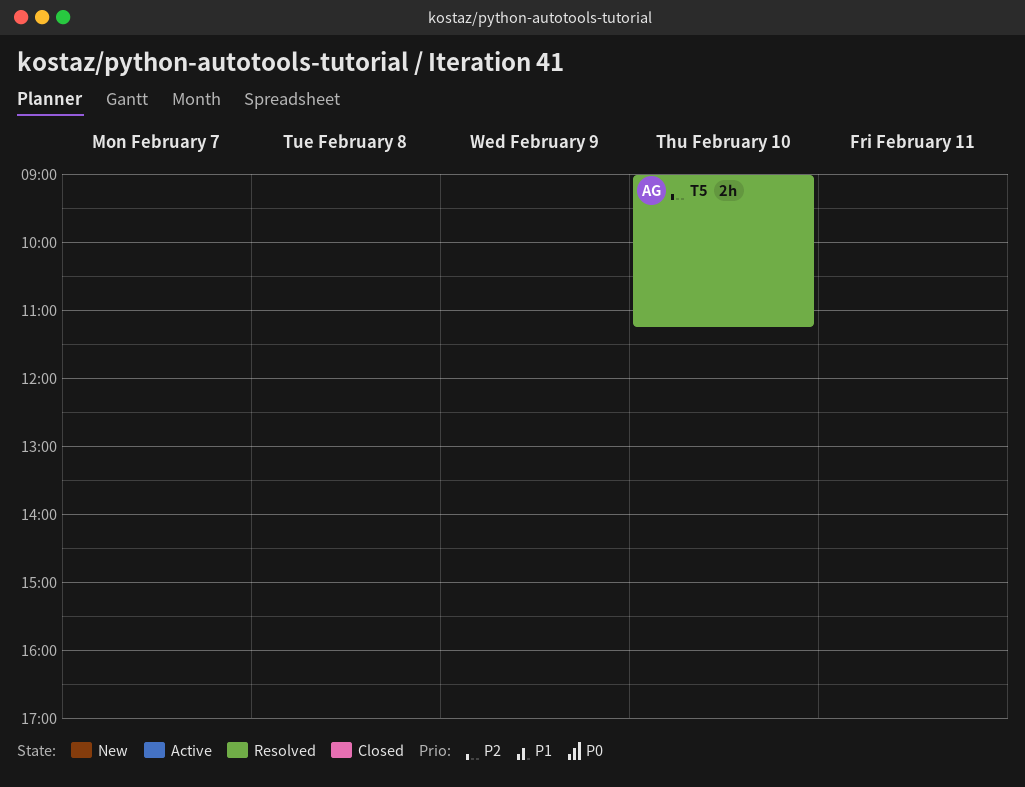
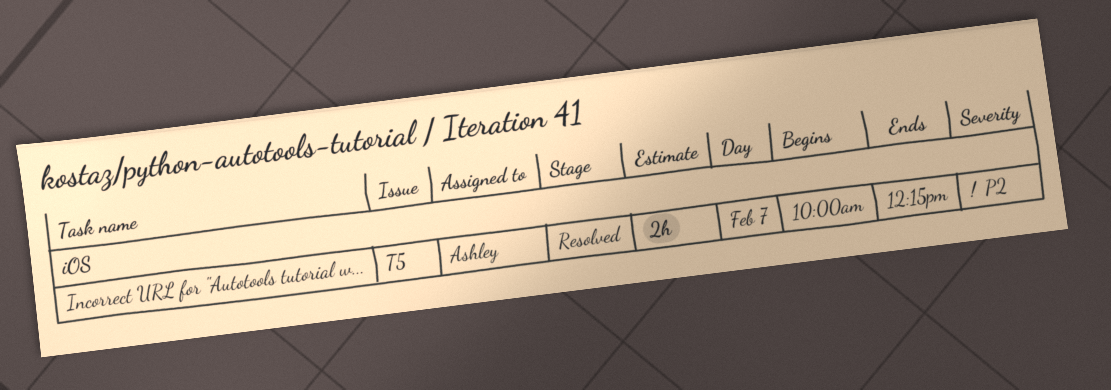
T5, day: Feb 10 -> Feb 7
T5, begins: 09:00 -> 10:00
T5, ends: 11:15 -> 12:15

